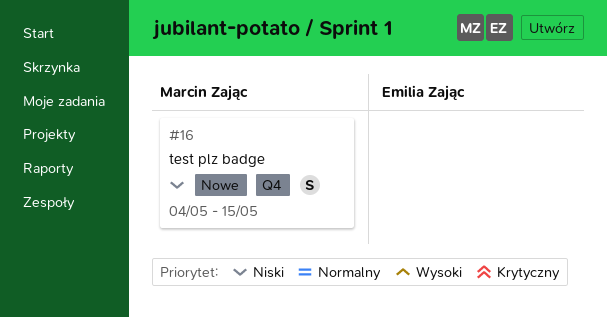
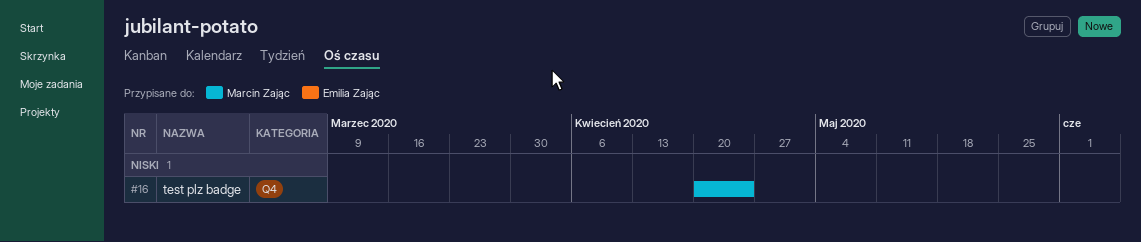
#16, start: May 4 -> Apr 20
#16, due: May 15 -> Apr 24

